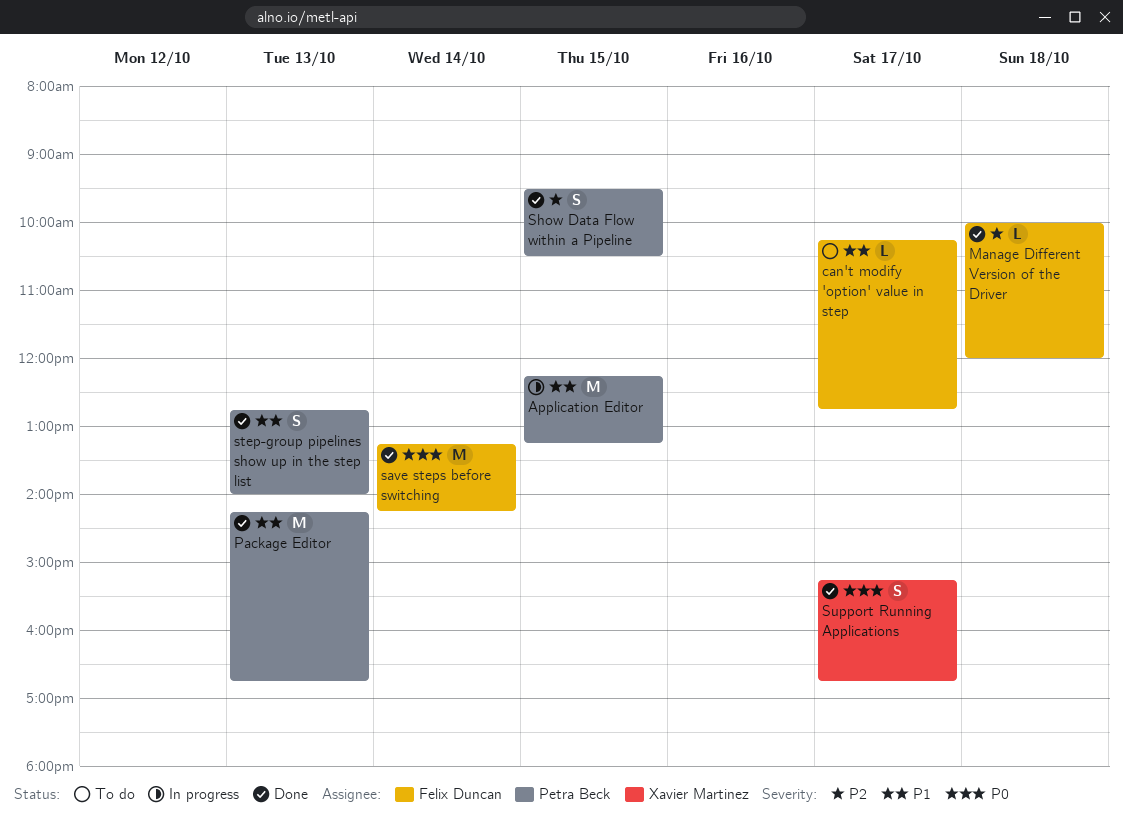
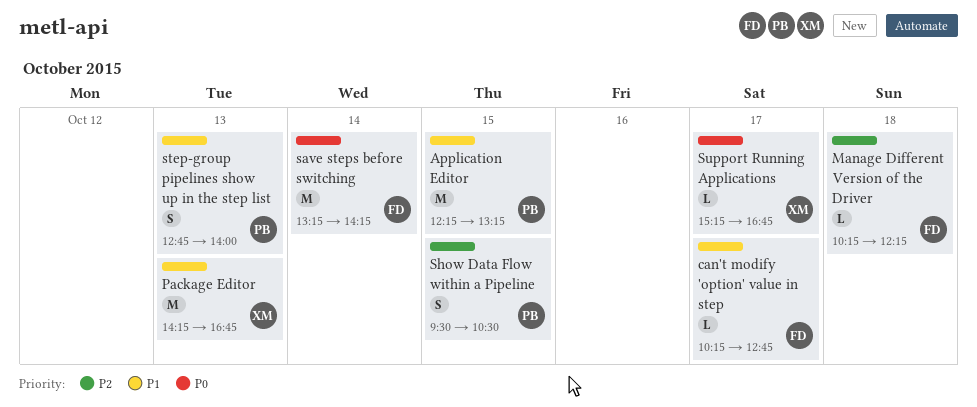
Manage Different Version of the Driver, begins: 10:00 -> 10:15
Manage Different Version of the Driver, ends: 12:00 -> 12:15
Package Editor, owner: Petra Beck -> Xavier Martinez
Support Running Applications, estimate: S -> L

